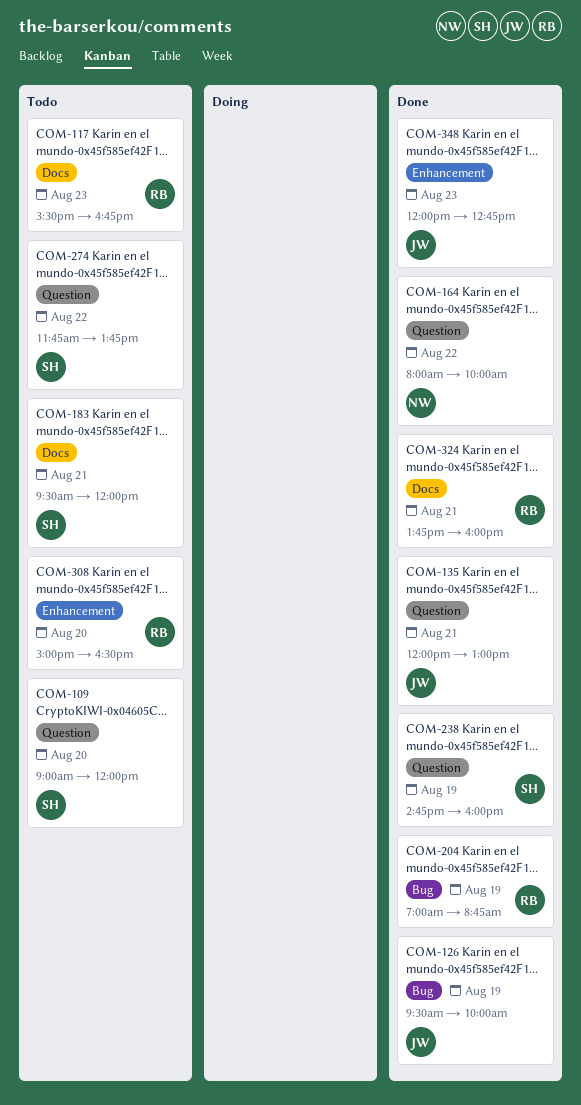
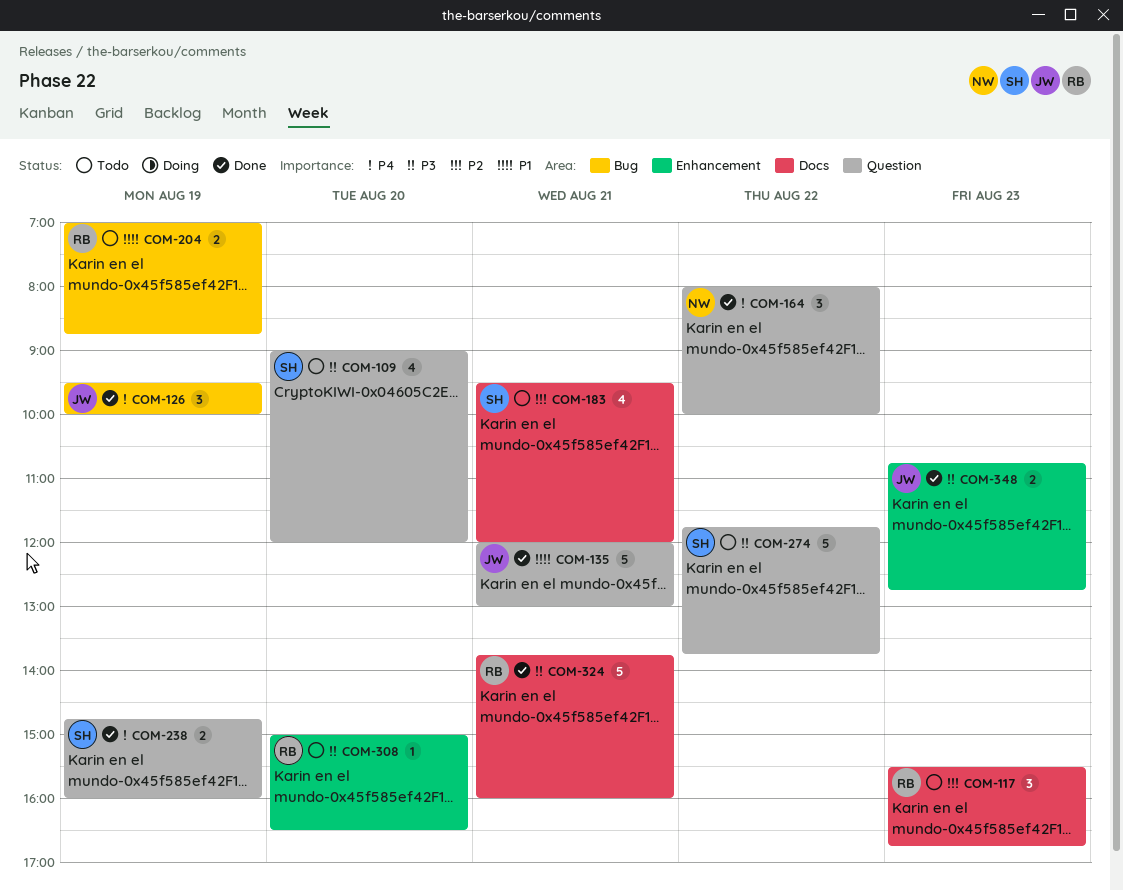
COM-204, status: Done -> Todo
COM-348, begins: 12:00 -> 10:45

